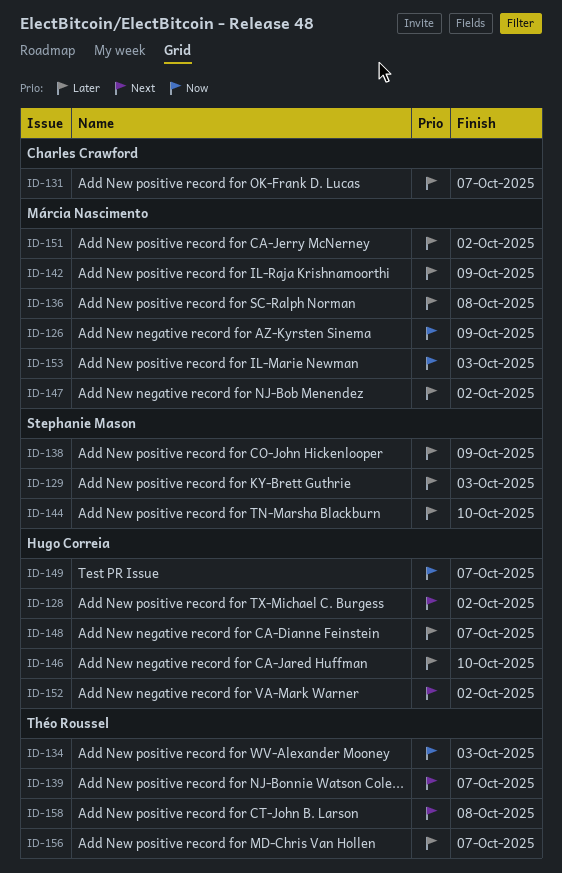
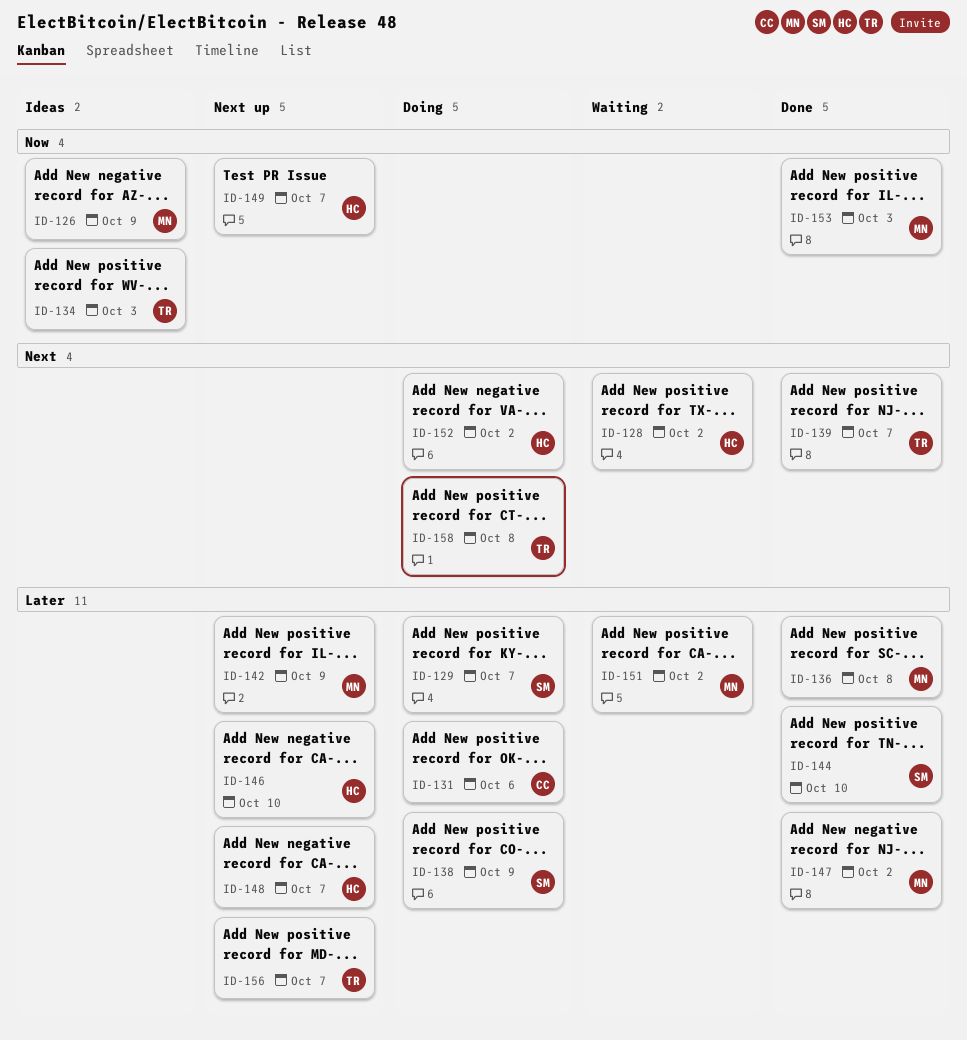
ID-129, due: Oct 3 -> Oct 7
ID-131, due: Oct 7 -> Oct 6

